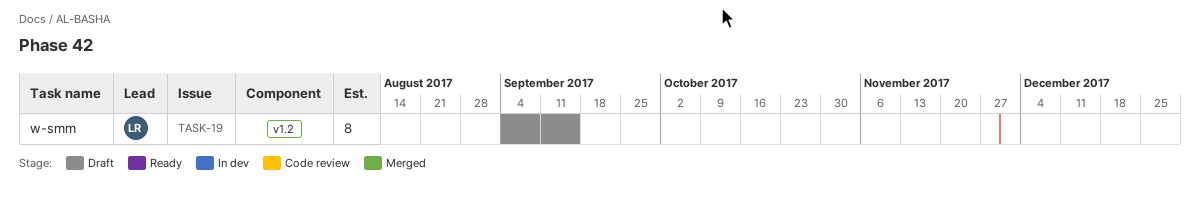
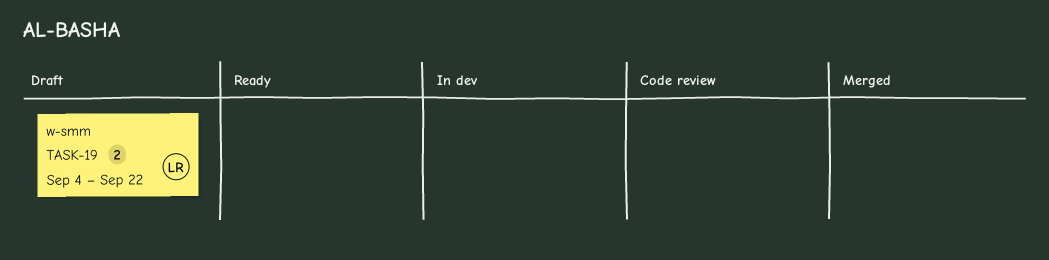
TASK-19, estimate: 8 -> 2
TASK-19, due: Sep 15 -> Sep 22

